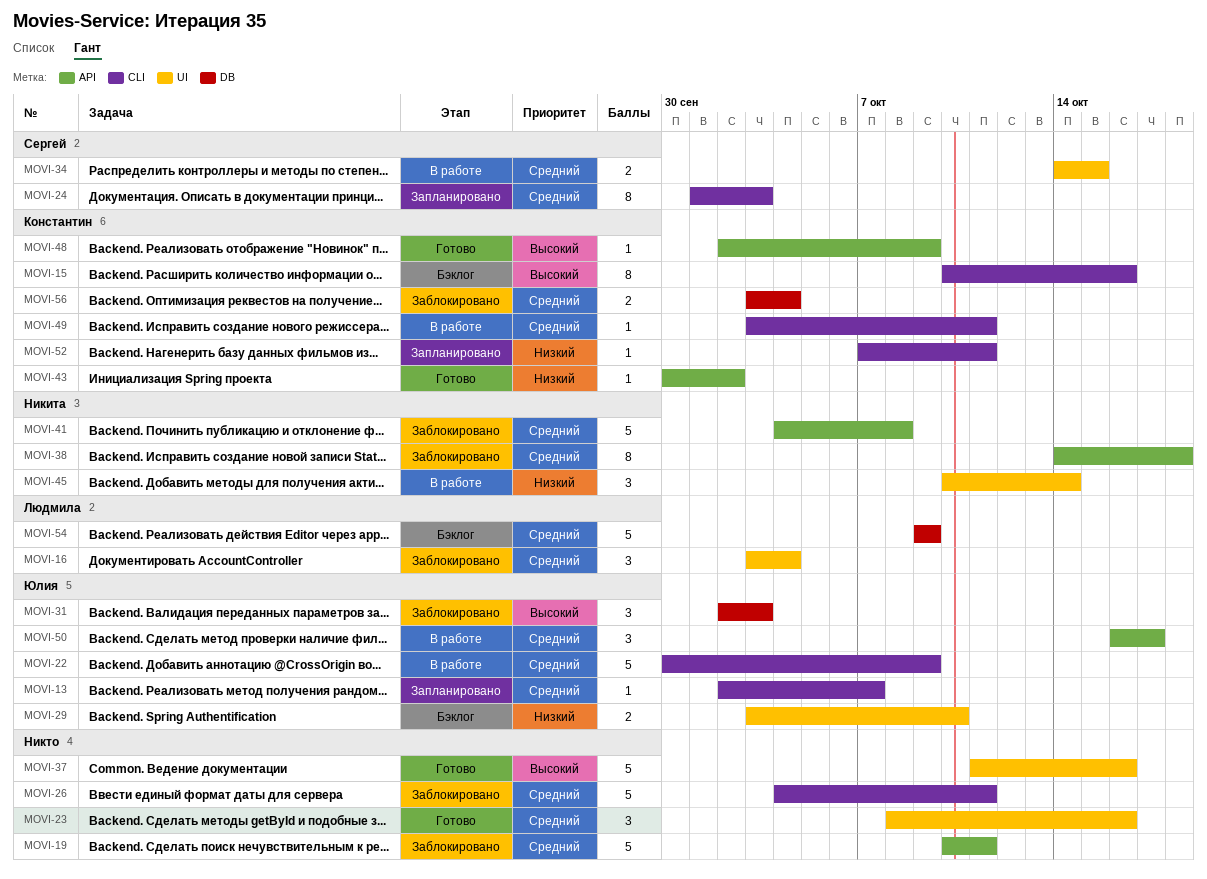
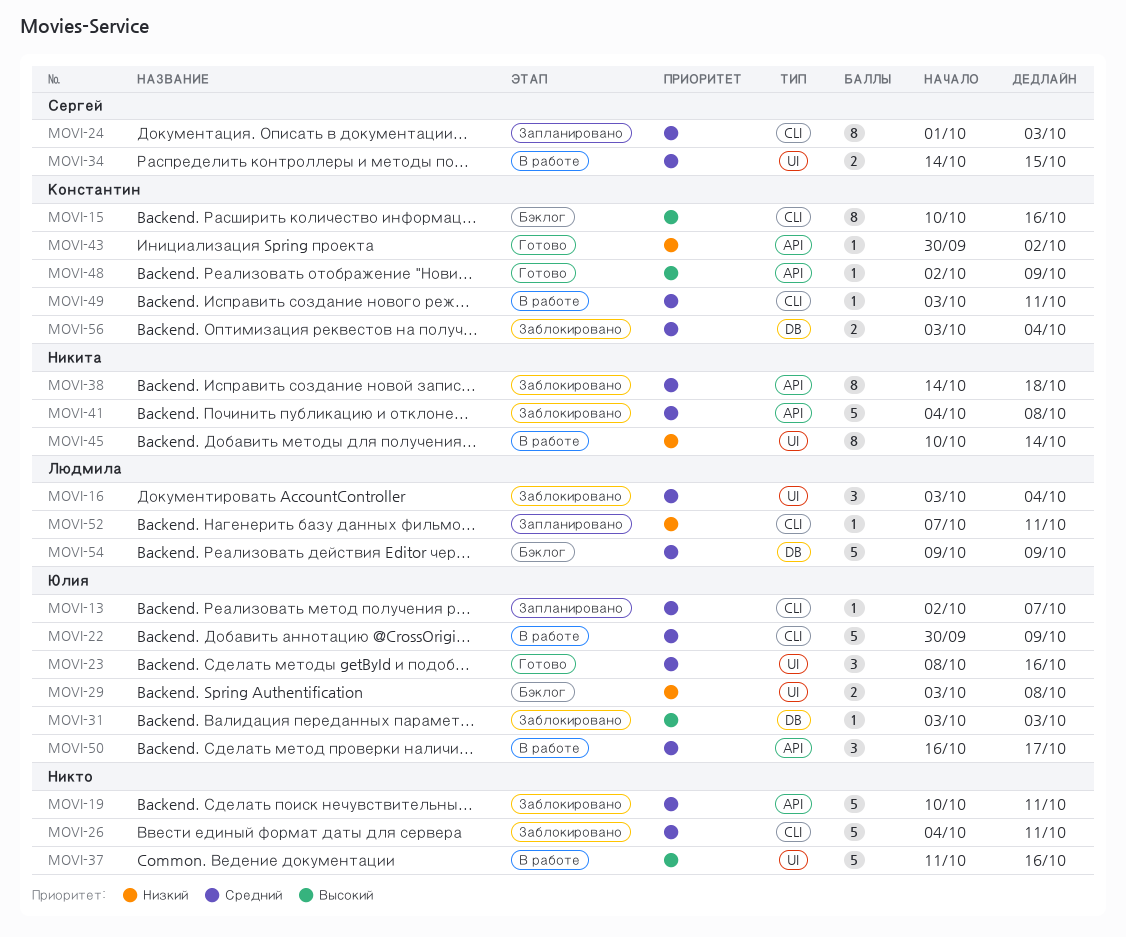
MOVI-23, owner: none -> Юлия
MOVI-29, due: Oct 10 -> Oct 8
MOVI-31, estimate: 3 -> 1
MOVI-31, start: Oct 2 -> Oct 3
MOVI-37, status: Готово -> В работе
MOVI-45, estimate: 3 -> 8
MOVI-52, owner: Константин -> Людмила

